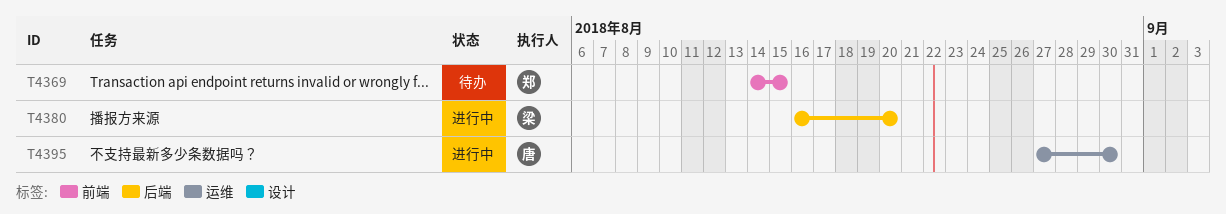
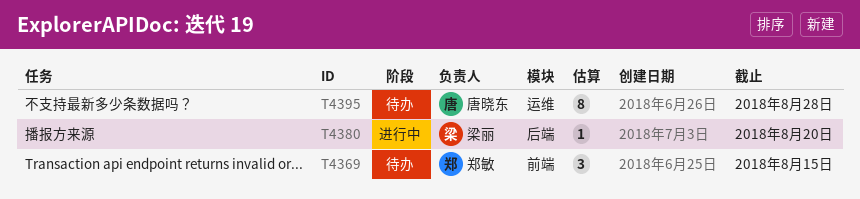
T4395, status: 进行中 -> 待办
T4395, due: Aug 30 -> Aug 28

